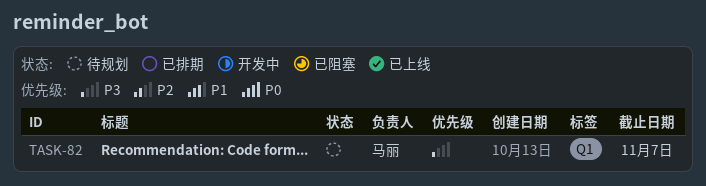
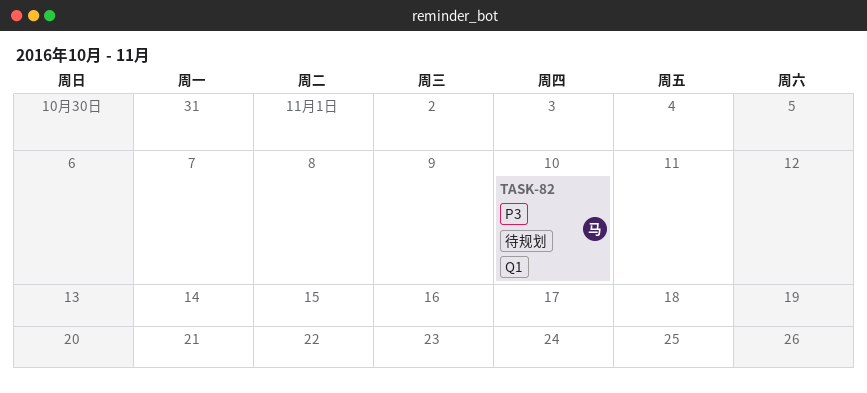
TASK-82, due: Nov 7 -> Nov 10

